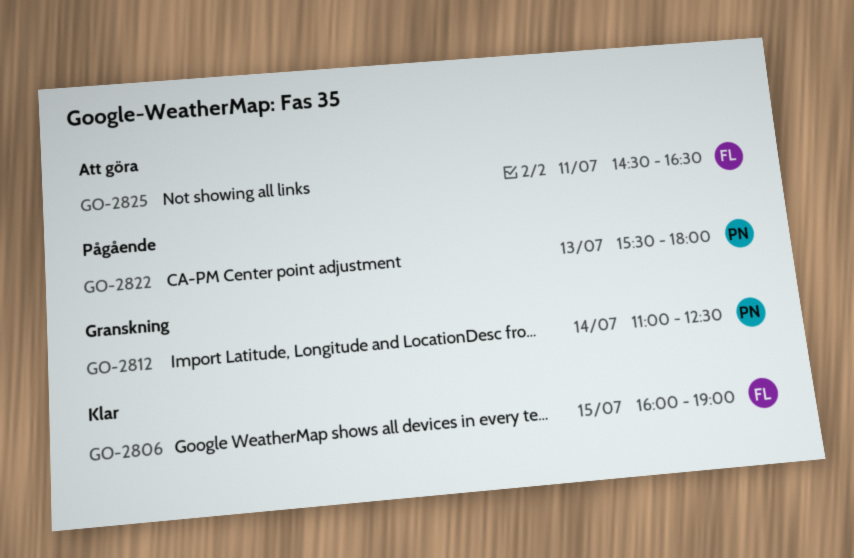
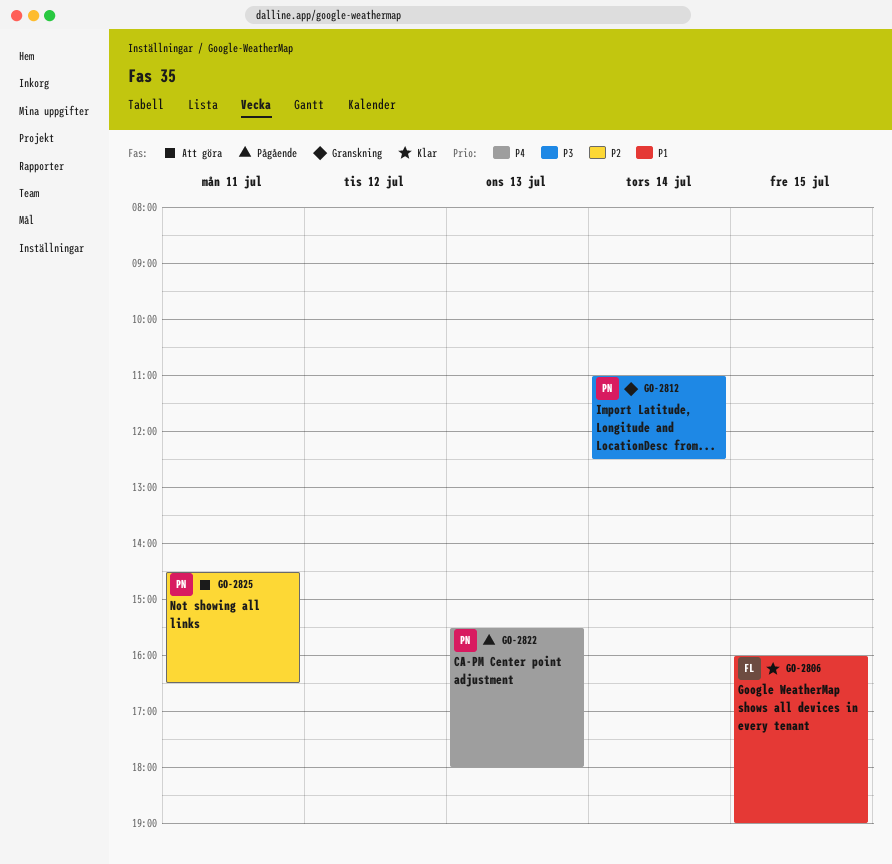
GO-2825, owner: FL -> PN

